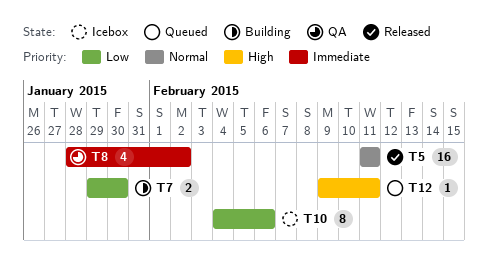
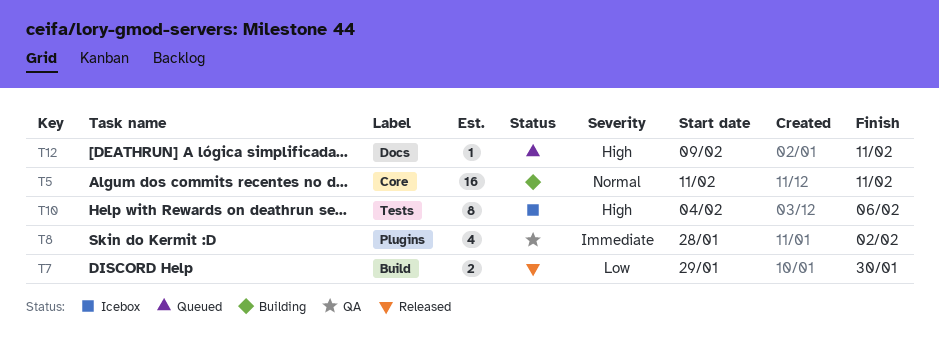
T5, status: Released -> Building
T7, status: Building -> Released
T10, priority: Low -> High

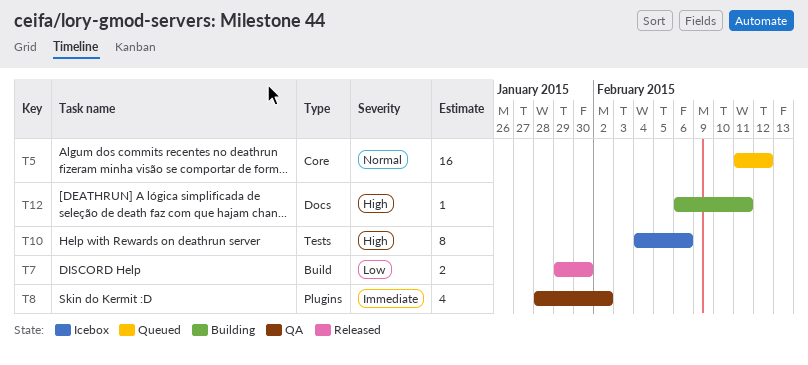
T5, status: Building -> Queued
T5, due: Feb 11 -> Feb 12
T12, status: Queued -> Building
T12, start: Feb 9 -> Feb 6

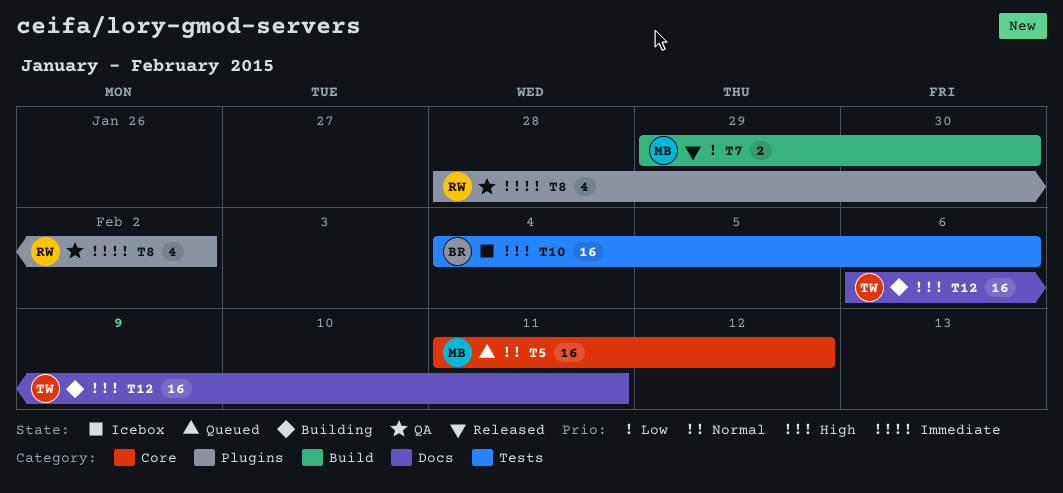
T10, estimate: 8 -> 16
T12, estimate: 1 -> 16

